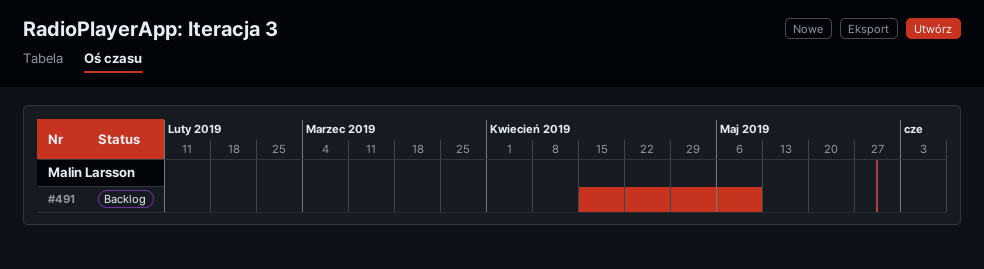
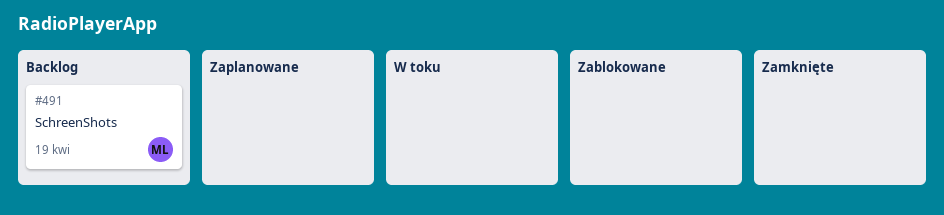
#491, due: May 10 -> Apr 19

